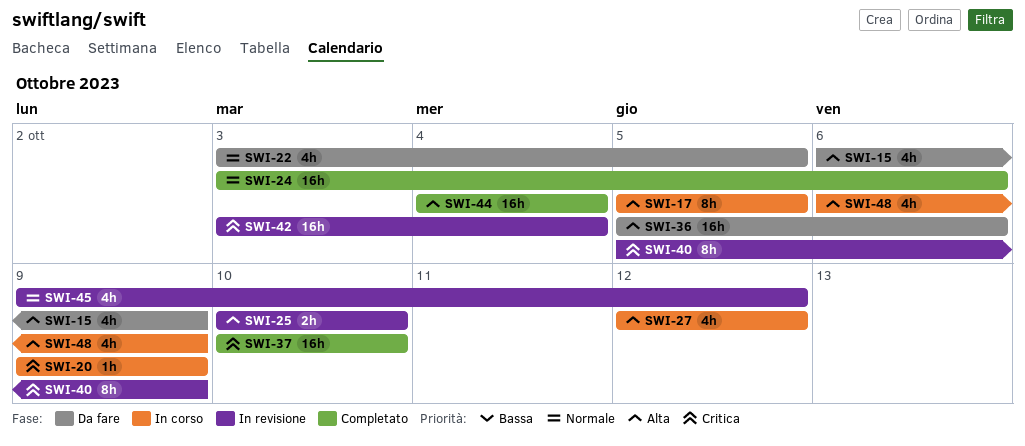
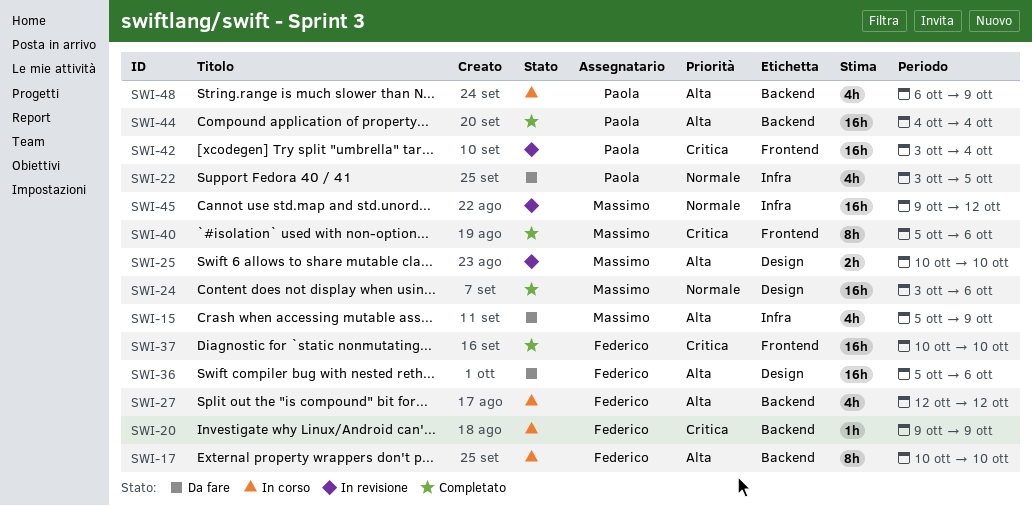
SWI-15, start: Oct 6 -> Oct 5
SWI-17, start: Oct 5 -> Oct 10
SWI-17, due: Oct 5 -> Oct 10
SWI-40, status: In revisione -> Completato
SWI-40, due: Oct 9 -> Oct 6
SWI-45, estimate: 4h -> 16h

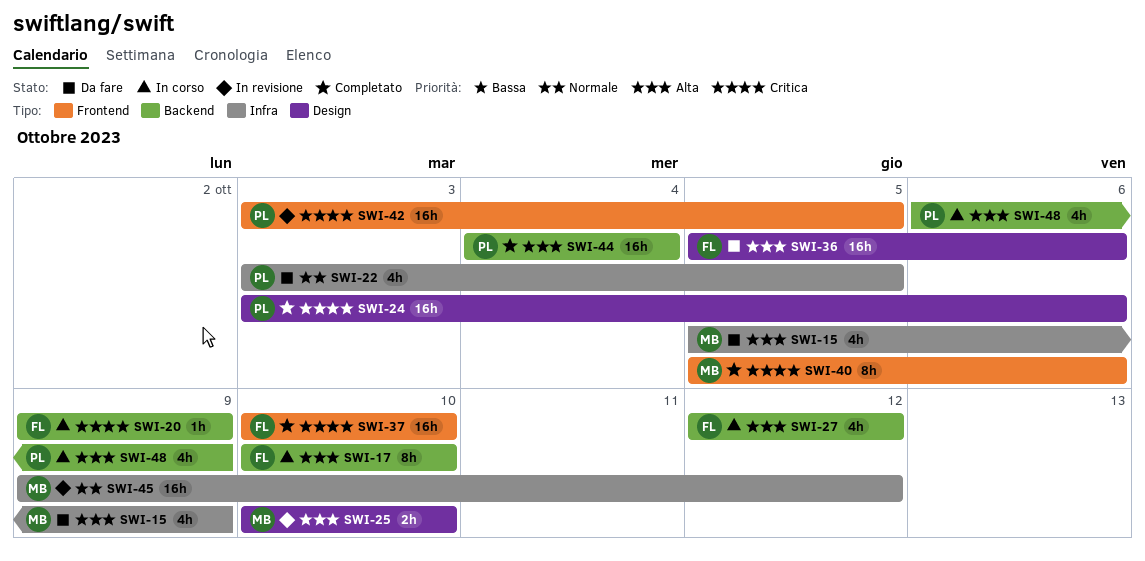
SWI-24, owner: Massimo -> Paola
SWI-24, priority: Normale -> Critica
SWI-42, due: Oct 4 -> Oct 5

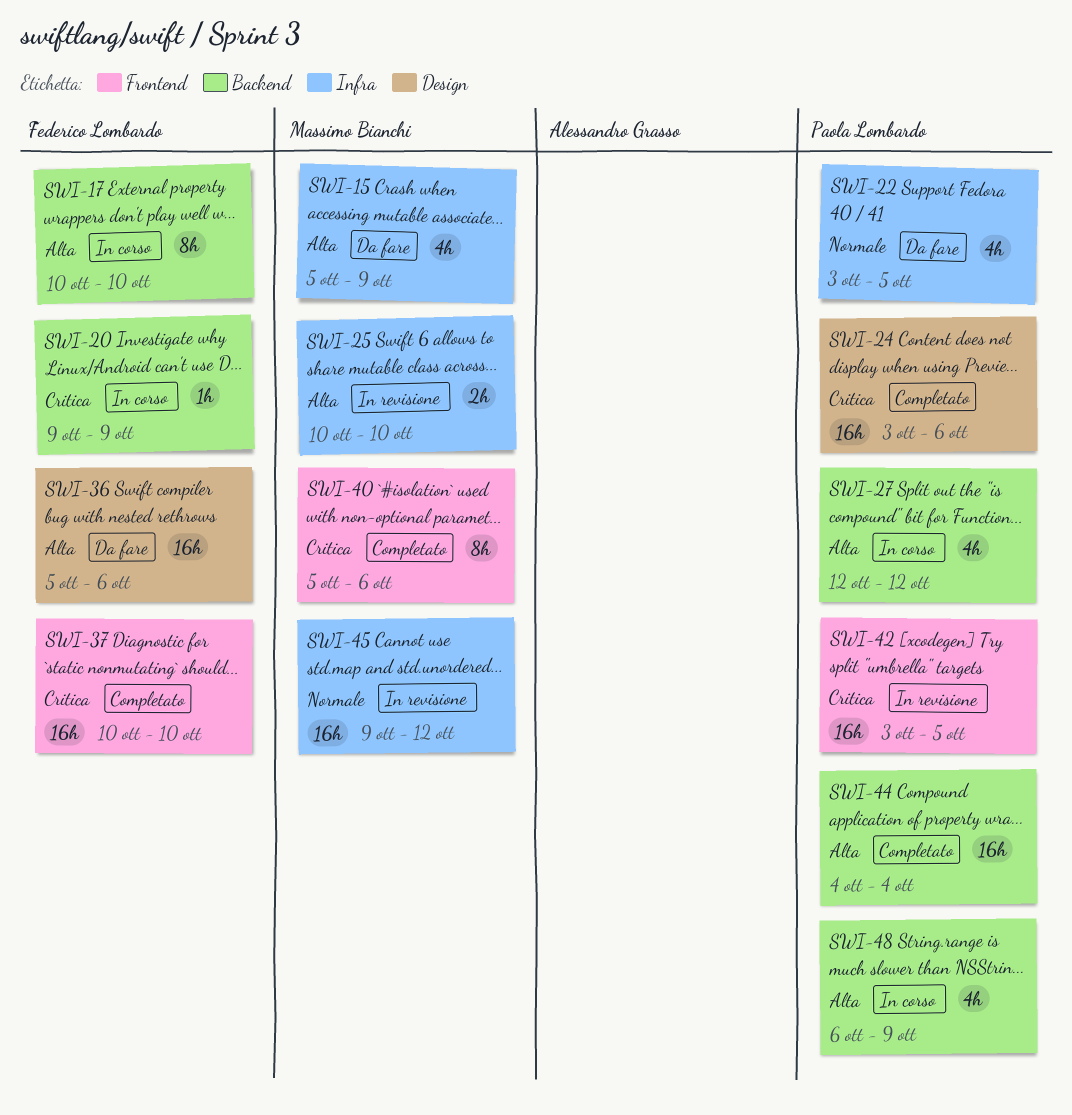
SWI-25, label: Design -> Infra
SWI-27, owner: Federico Lombardo -> Paola Lombardo

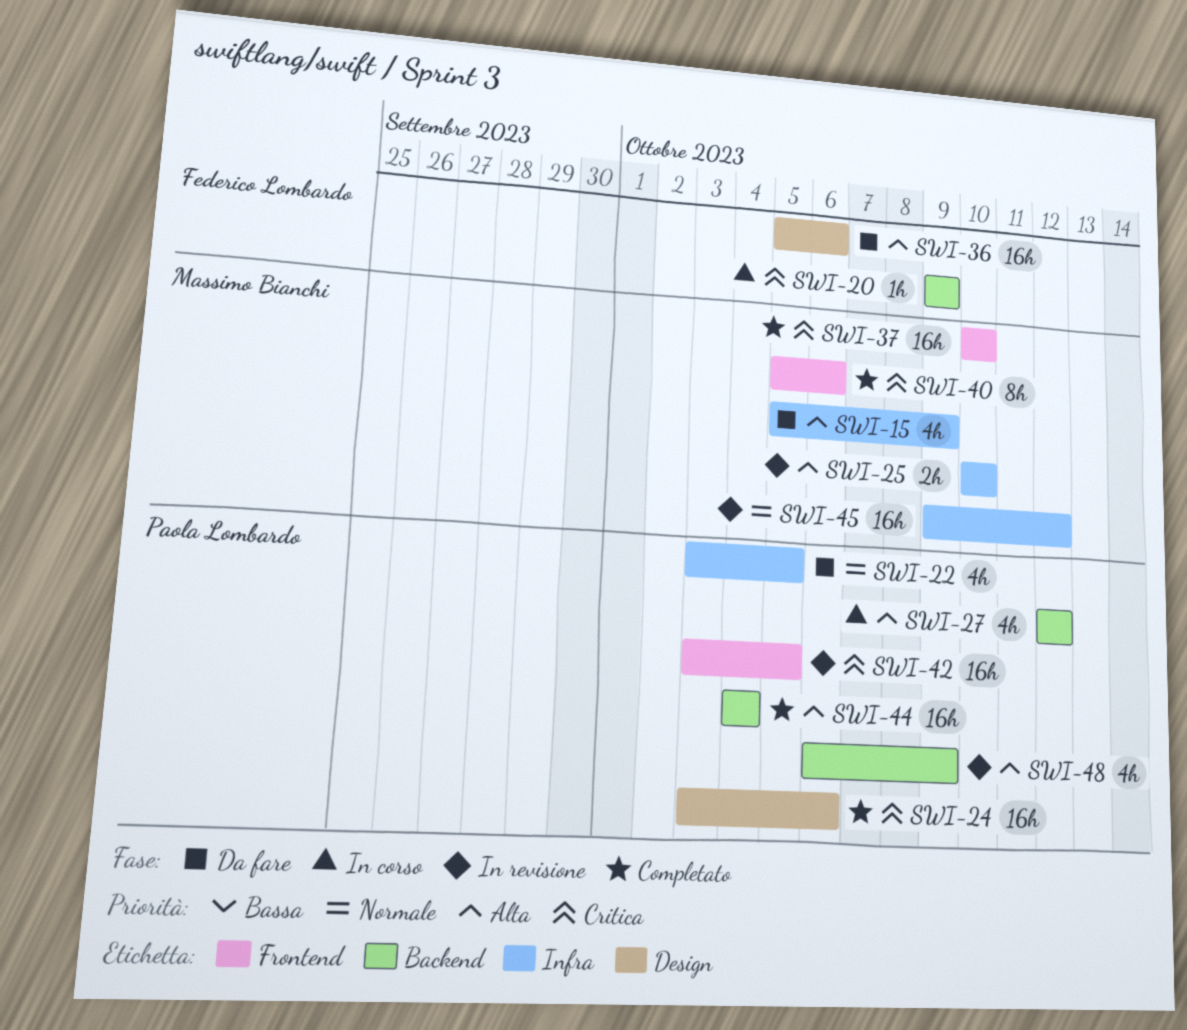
SWI-17: present -> none
SWI-37, owner: Federico Lombardo -> Massimo Bianchi
SWI-48, status: In corso -> In revisione

